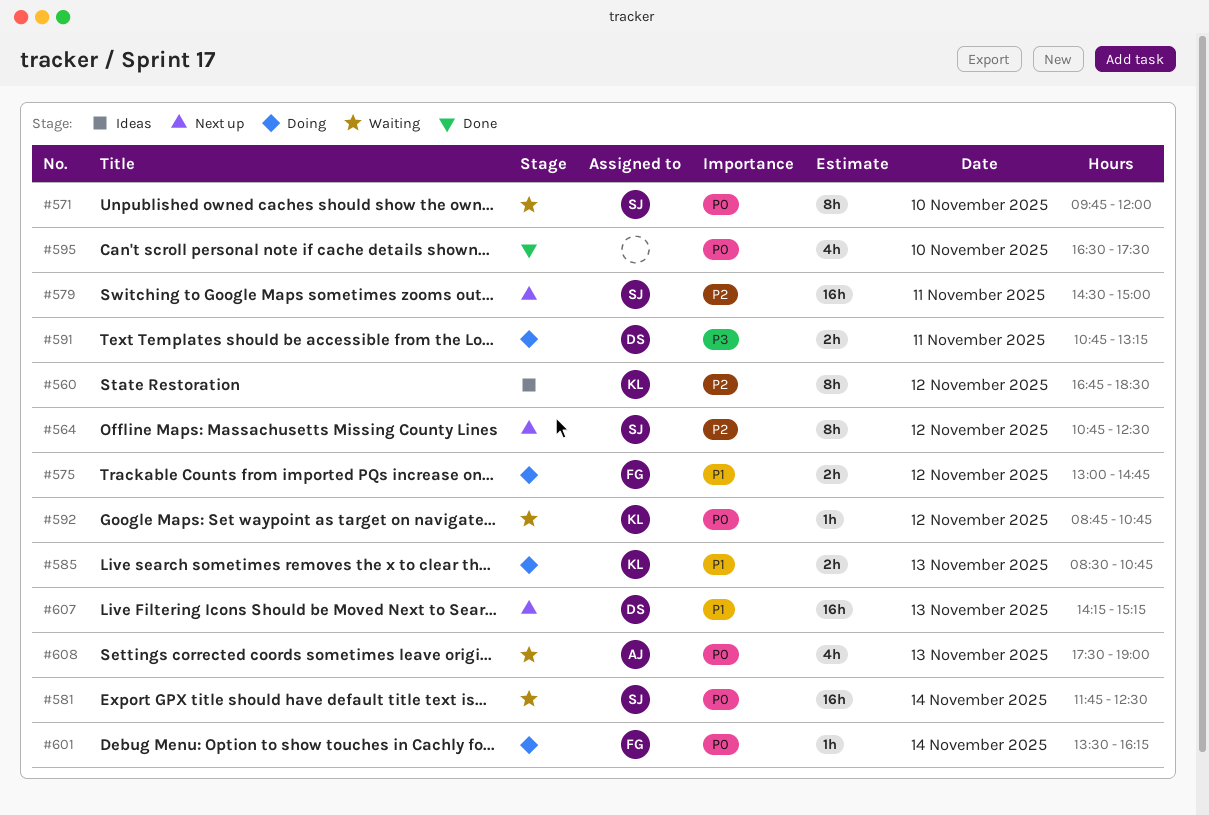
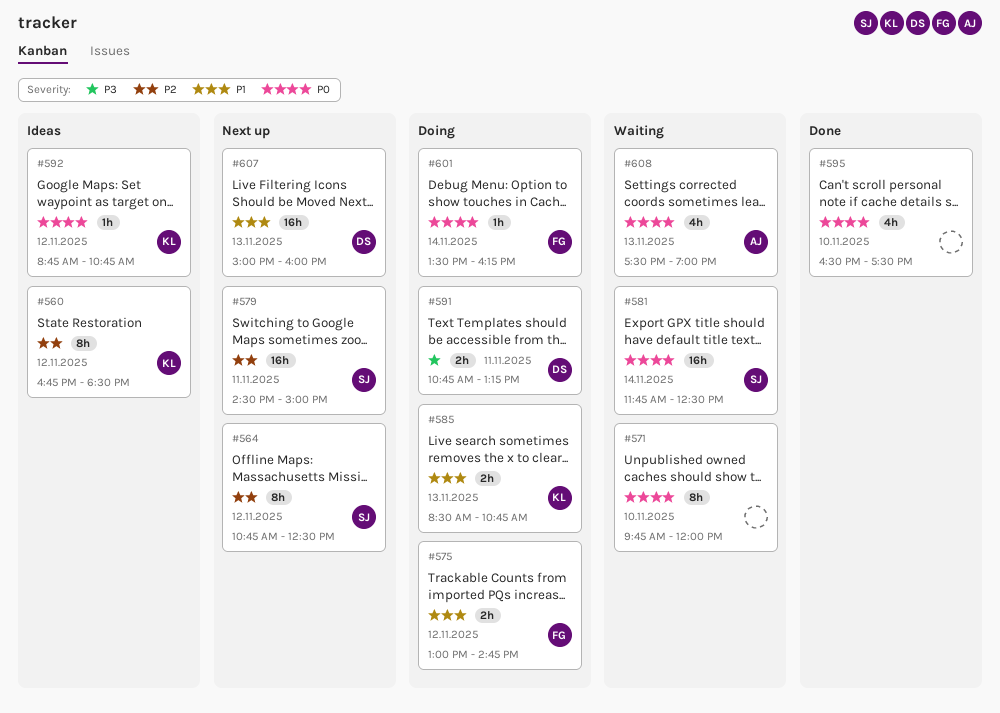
#571, owner: SJ -> none
#592, status: Waiting -> Ideas
#607, begins: 14:15 -> 15:00
#607, ends: 15:15 -> 16:00

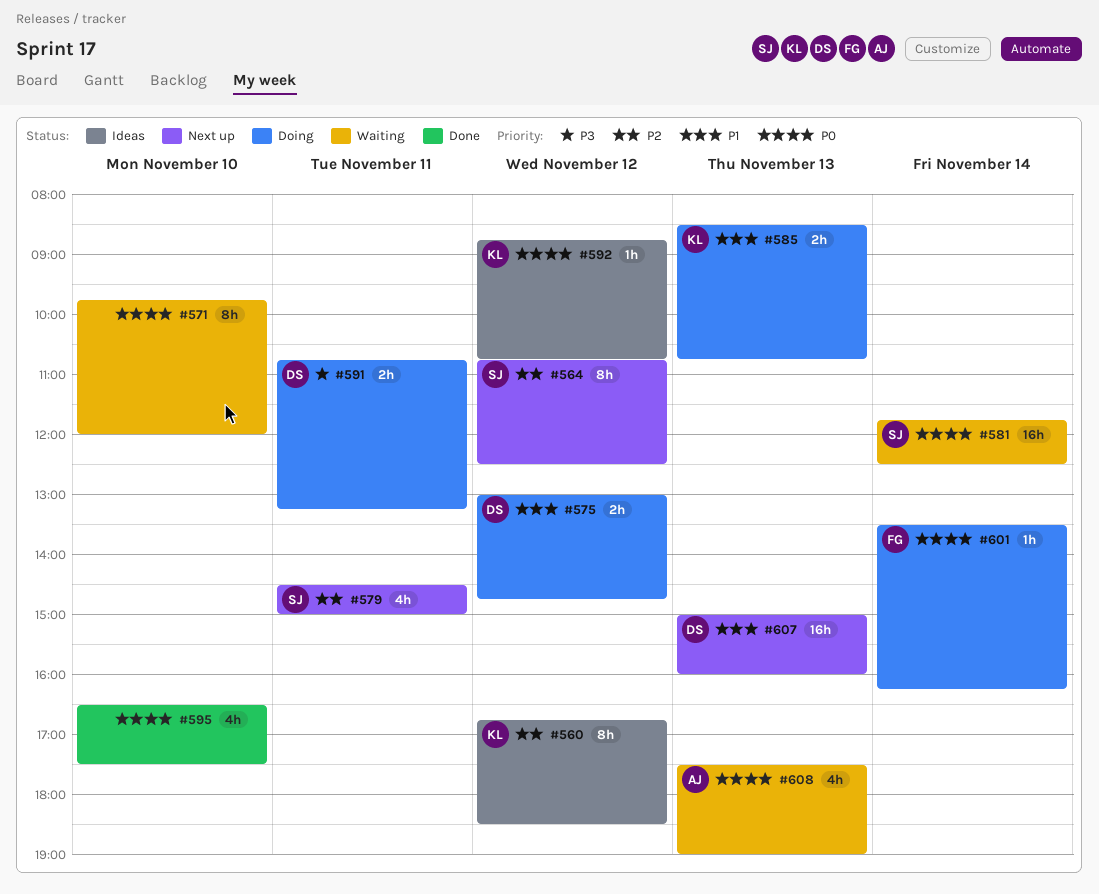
#575, owner: FG -> DS
#579, estimate: 16h -> 4h

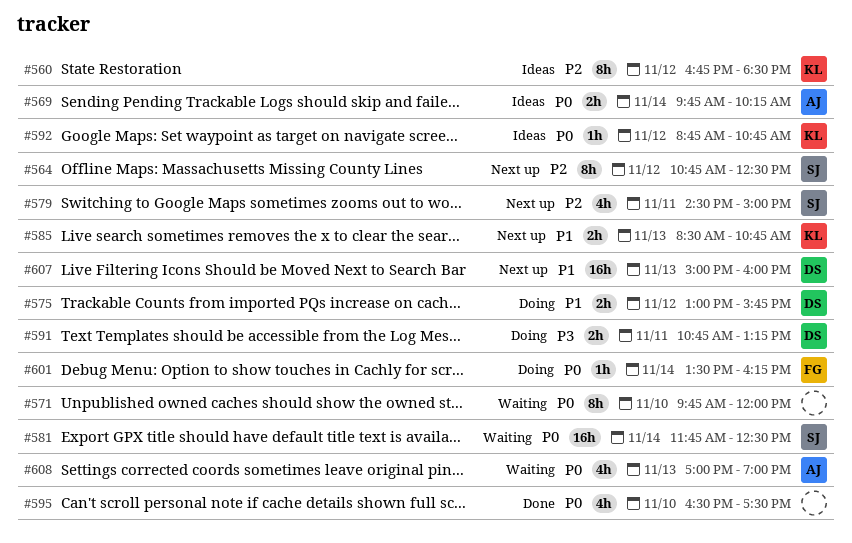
#569: none -> present
#575, ends: 14:45 -> 15:45
#585, status: Doing -> Next up
#608, begins: 17:30 -> 17:00

